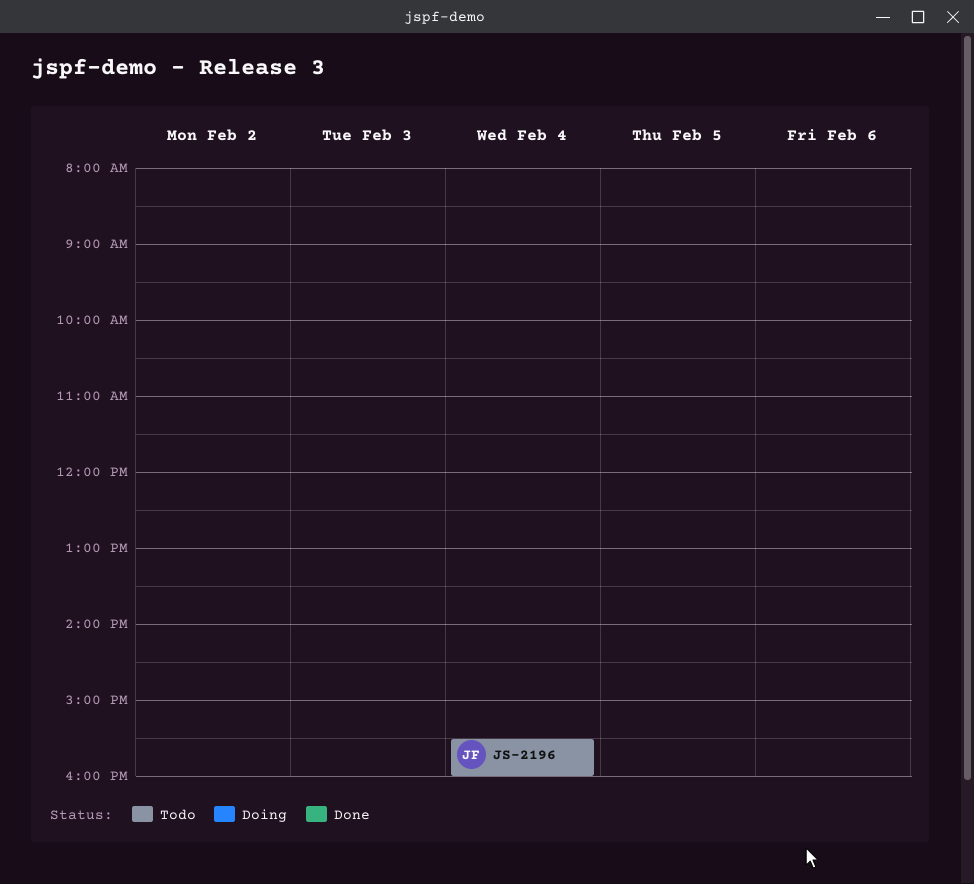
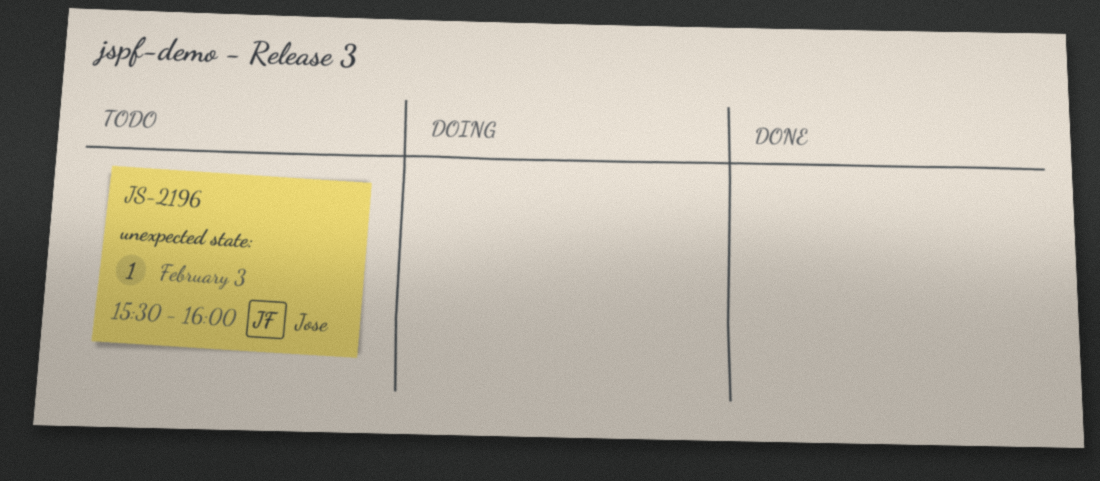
JS-2196, day: Feb 4 -> Feb 3

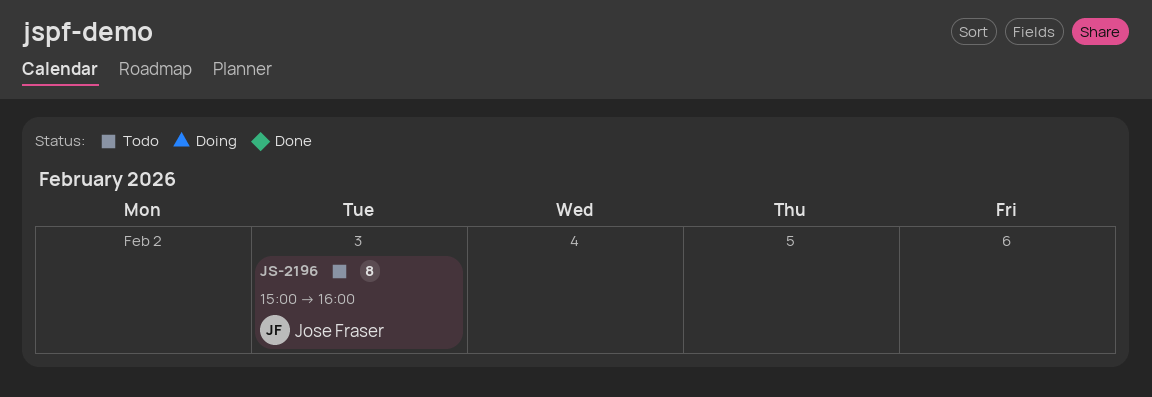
JS-2196, estimate: 1 -> 8
JS-2196, begins: 15:30 -> 15:00

